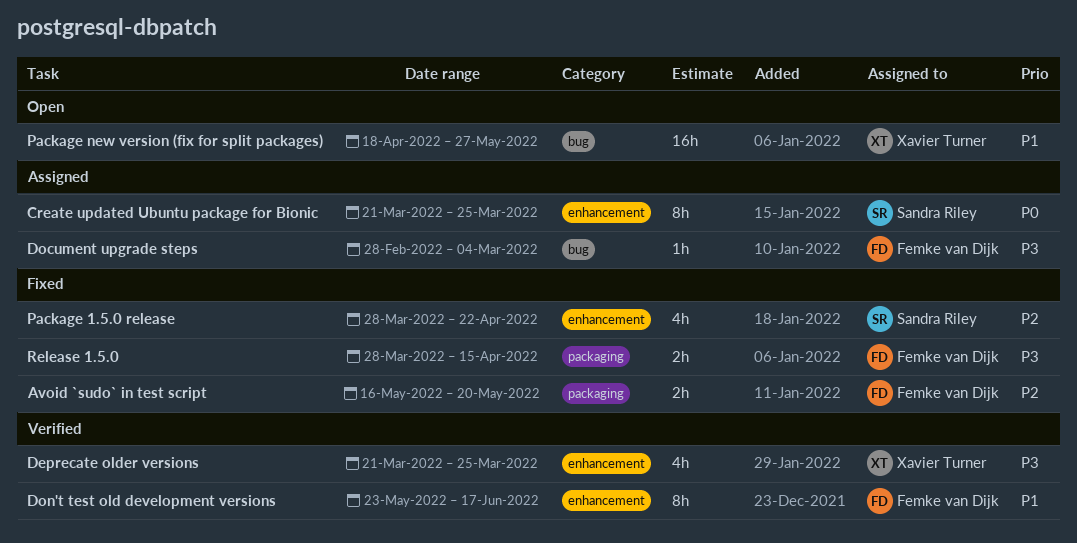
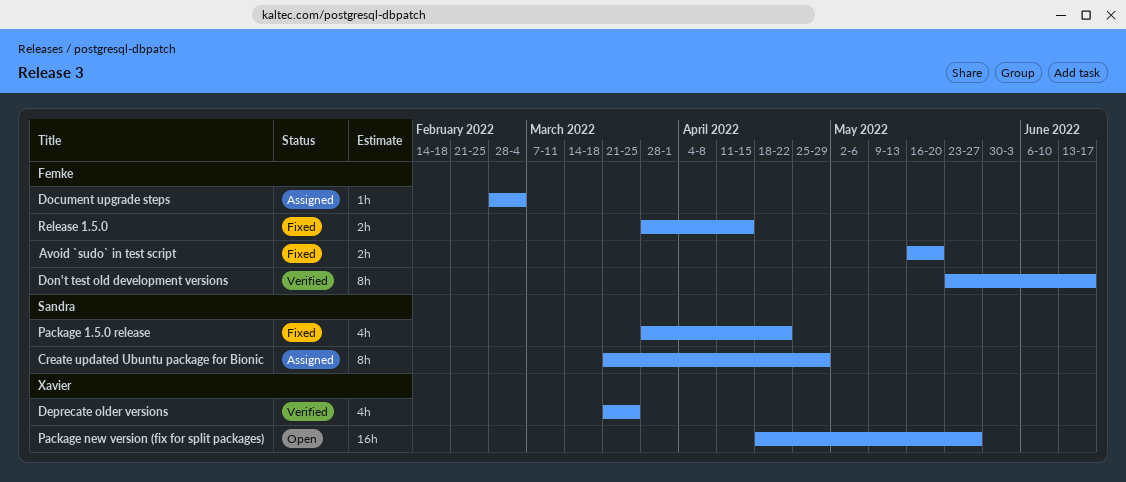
Create updated Ubuntu package for Bionic, due: Mar 25 -> Apr 29

